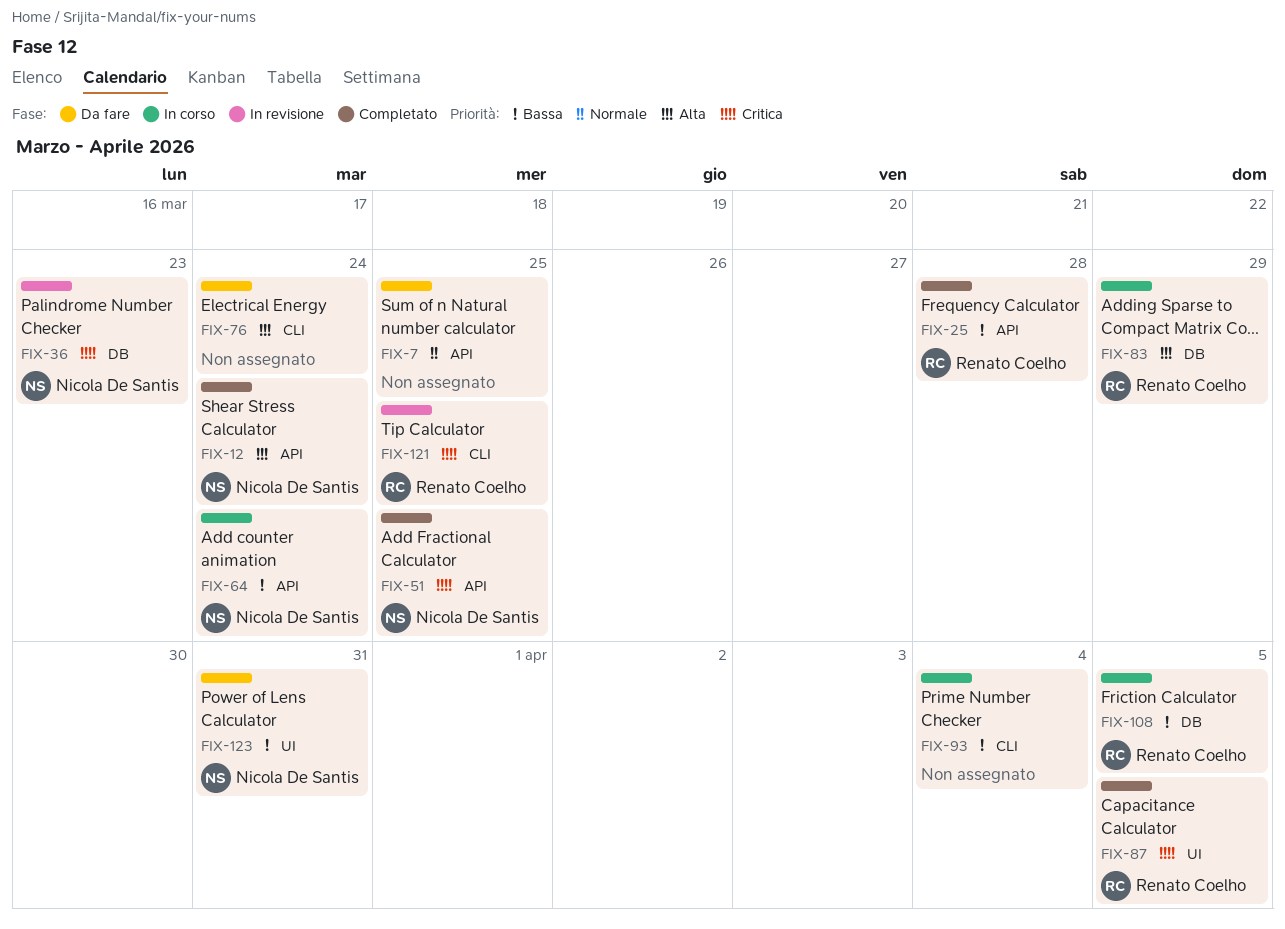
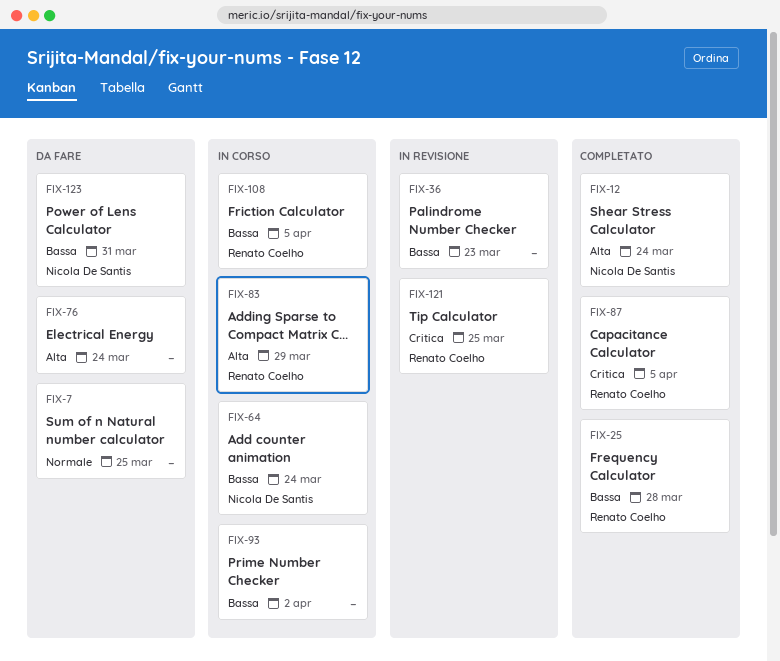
FIX-36, owner: Nicola De Santis -> none
FIX-36, priority: Critica -> Bassa
FIX-51: present -> none
FIX-93, due: Apr 4 -> Apr 2

